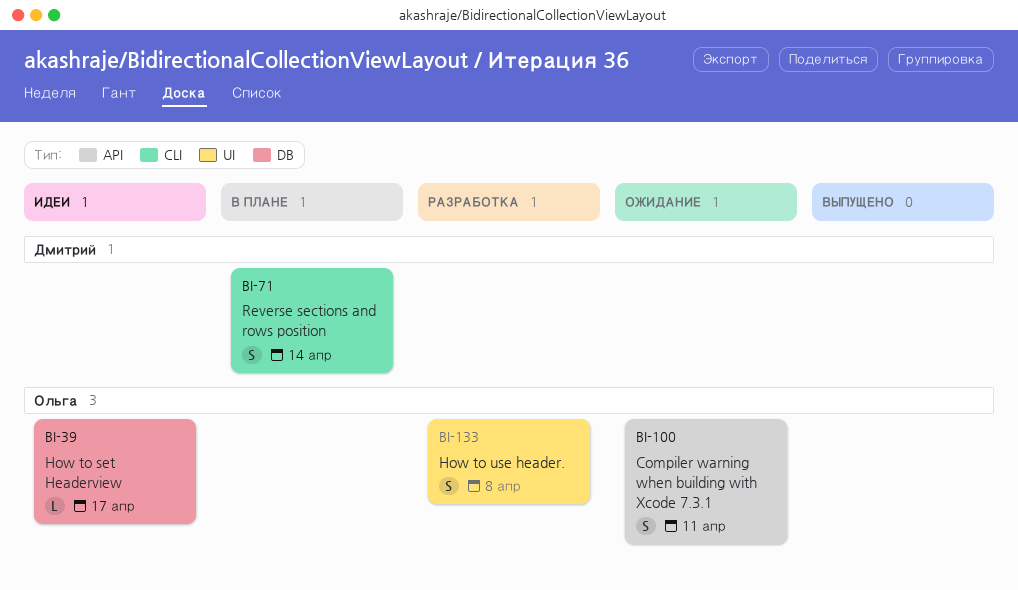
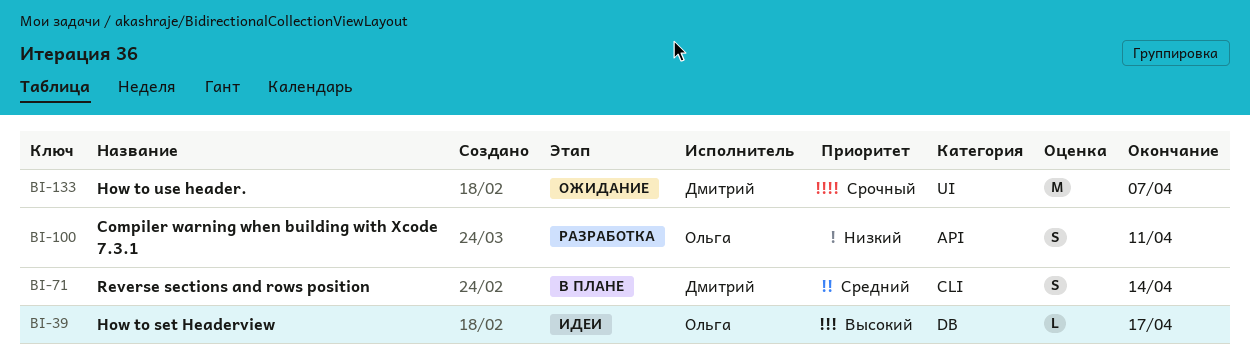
BI-100, status: Ожидание -> Разработка
BI-133, status: Разработка -> Ожидание
BI-133, owner: Ольга -> Дмитрий
BI-133, estimate: S -> M
BI-133, due: Apr 8 -> Apr 7

